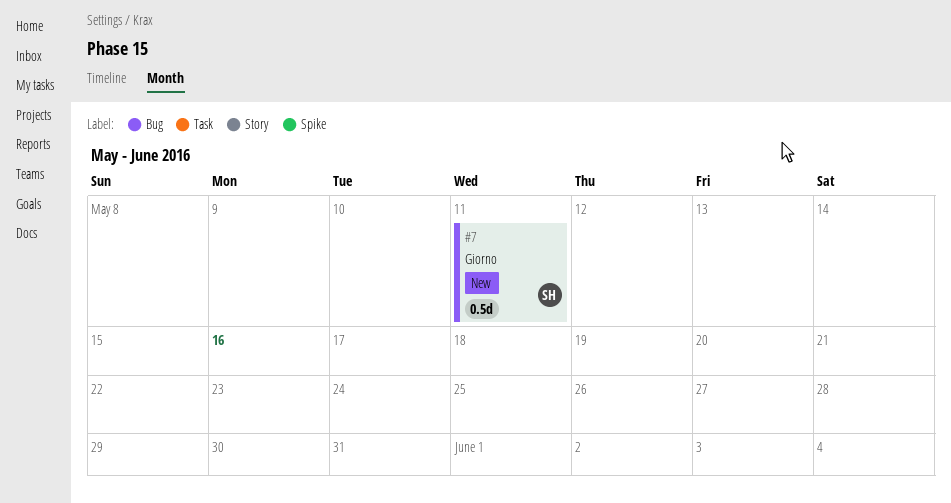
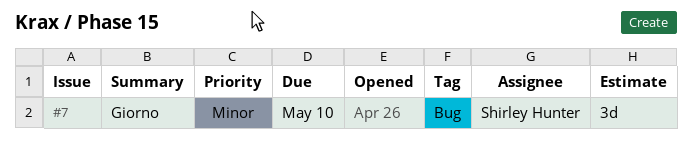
#7, estimate: 0.5d -> 3d
#7, due: May 11 -> May 10

